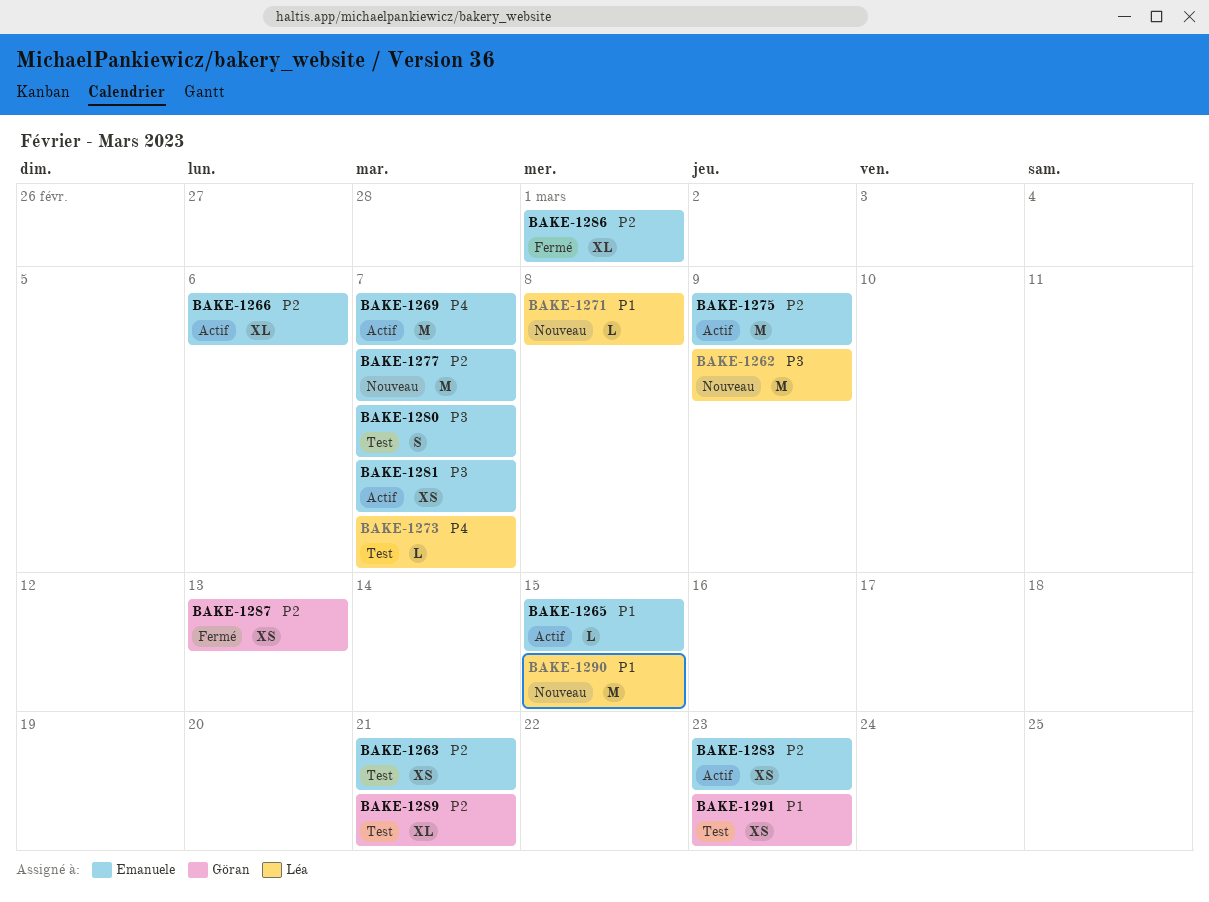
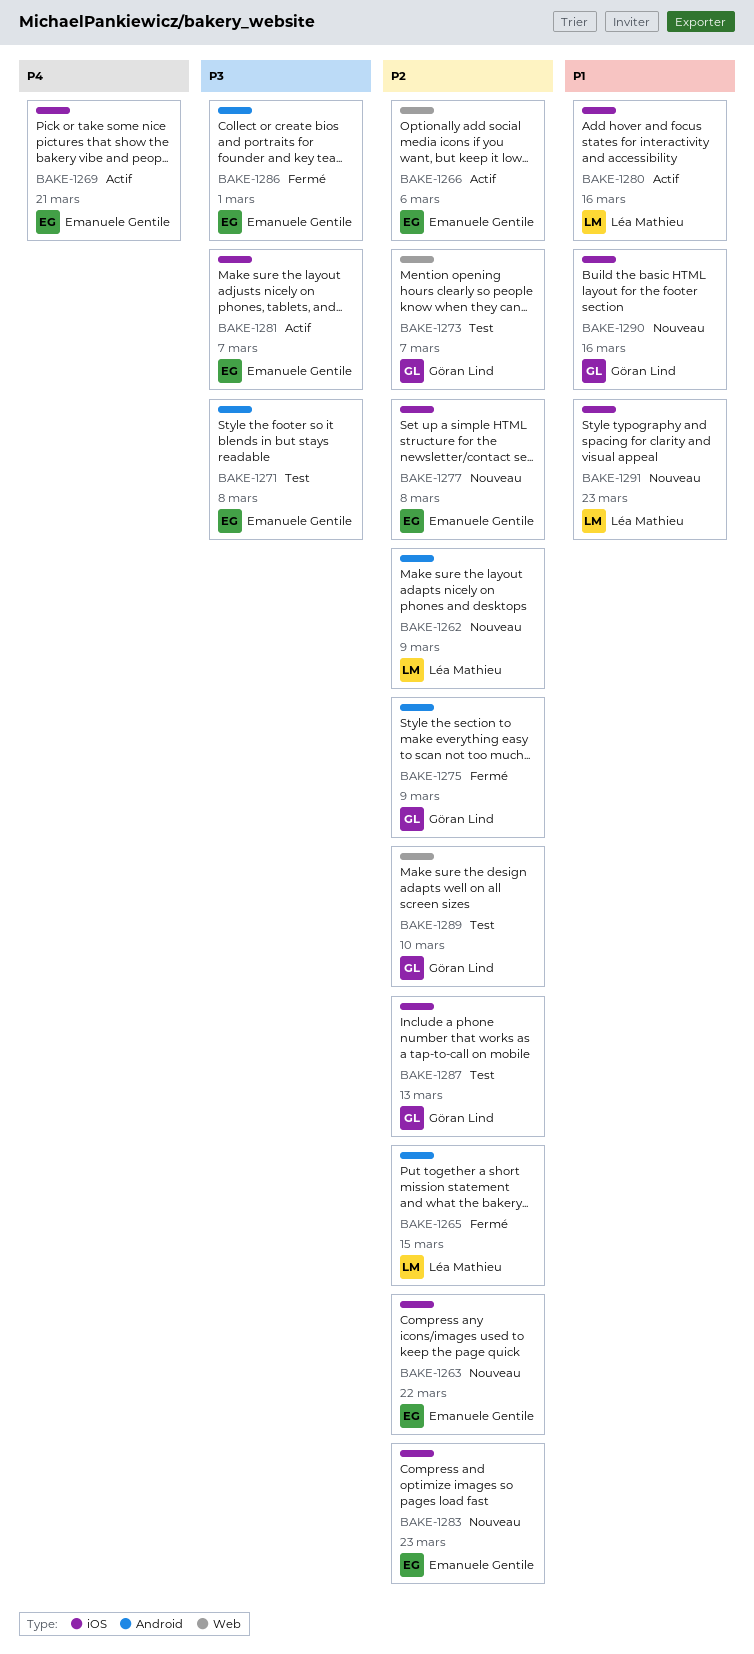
BAKE-1262, priority: P3 -> P2
BAKE-1263, status: Test -> Nouveau
BAKE-1263, due: Mar 21 -> Mar 22
BAKE-1265, status: Actif -> Fermé
BAKE-1265, owner: Emanuele Gentile -> Léa Mathieu
BAKE-1265, priority: P1 -> P2
BAKE-1269, due: Mar 7 -> Mar 21
BAKE-1271, status: Nouveau -> Test
BAKE-1271, owner: Léa Mathieu -> Emanuele Gentile
BAKE-1271, priority: P1 -> P3
BAKE-1273, owner: Léa Mathieu -> Göran Lind
BAKE-1273, priority: P4 -> P2
BAKE-1275, status: Actif -> Fermé
BAKE-1275, owner: Emanuele Gentile -> Göran Lind
BAKE-1277, due: Mar 7 -> Mar 8
BAKE-1280, status: Test -> Actif
BAKE-1280, owner: Emanuele Gentile -> Léa Mathieu
BAKE-1280, priority: P3 -> P1
BAKE-1280, due: Mar 7 -> Mar 16
BAKE-1283, status: Actif -> Nouveau
BAKE-1286, priority: P2 -> P3
BAKE-1287, status: Fermé -> Test
BAKE-1289, due: Mar 21 -> Mar 10
BAKE-1290, owner: Léa Mathieu -> Göran Lind
BAKE-1290, due: Mar 15 -> Mar 16
BAKE-1291, status: Test -> Nouveau
BAKE-1291, owner: Göran Lind -> Léa Mathieu

